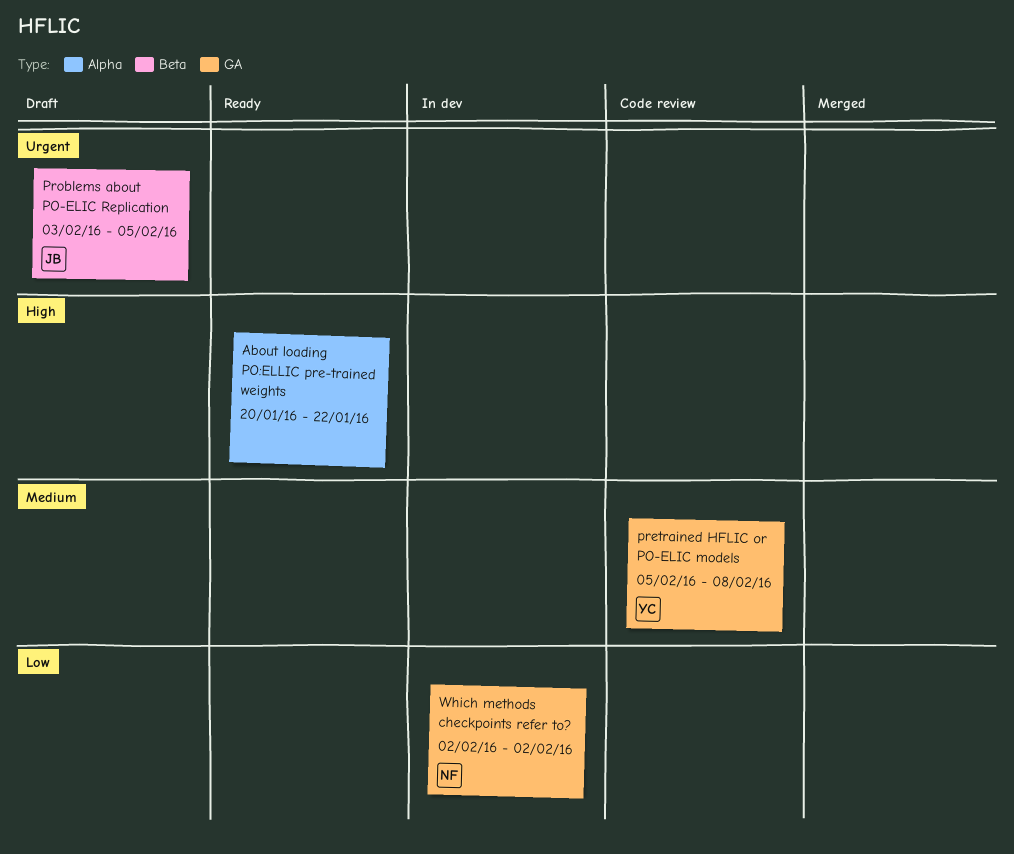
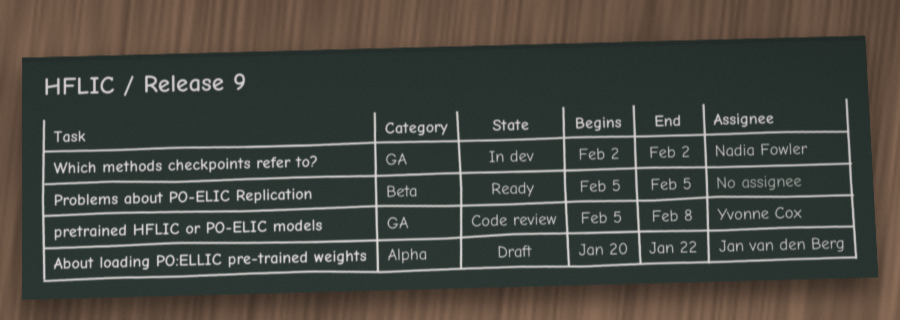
About loading PO:ELLIC pre-trained weights, status: Ready -> Draft
About loading PO:ELLIC pre-trained weights, owner: none -> Jan van den Berg
Problems about PO-ELIC Replication, status: Draft -> Ready
Problems about PO-ELIC Replication, owner: Jan van den Berg -> none
Problems about PO-ELIC Replication, start: Feb 3 -> Feb 5

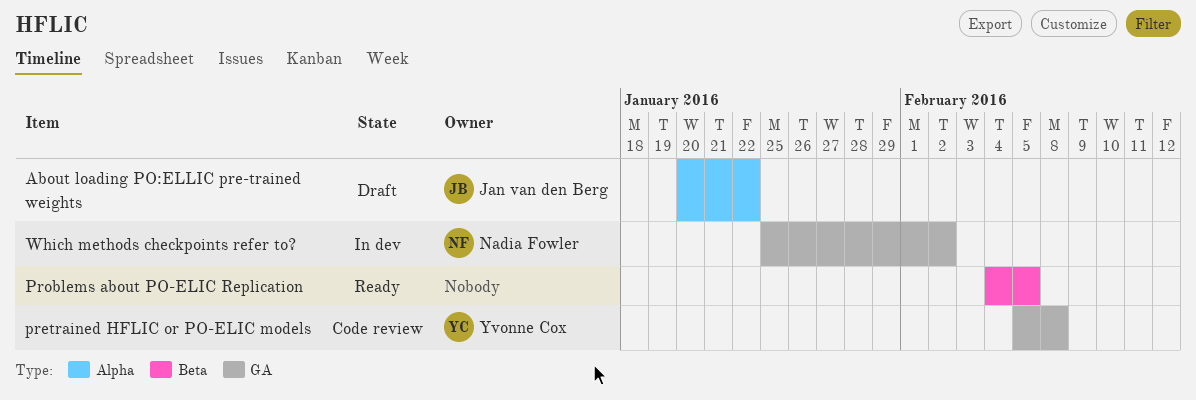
Problems about PO-ELIC Replication, start: Feb 5 -> Feb 4
Which methods checkpoints refer to?, start: Feb 2 -> Jan 25

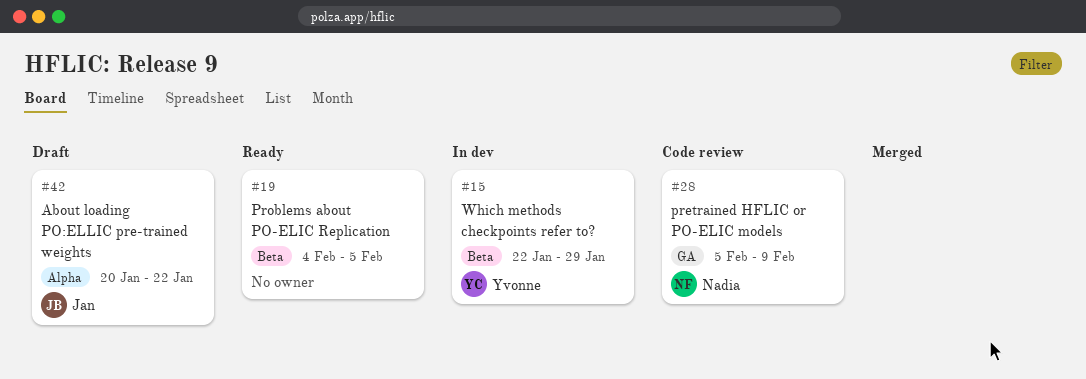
pretrained HFLIC or PO-ELIC models, owner: Yvonne Cox -> Nadia Fowler
pretrained HFLIC or PO-ELIC models, due: Feb 8 -> Feb 9
Which methods checkpoints refer to?, owner: Nadia Fowler -> Yvonne Cox
Which methods checkpoints refer to?, label: GA -> Beta
Which methods checkpoints refer to?, start: Jan 25 -> Jan 22
Which methods checkpoints refer to?, due: Feb 2 -> Jan 29

